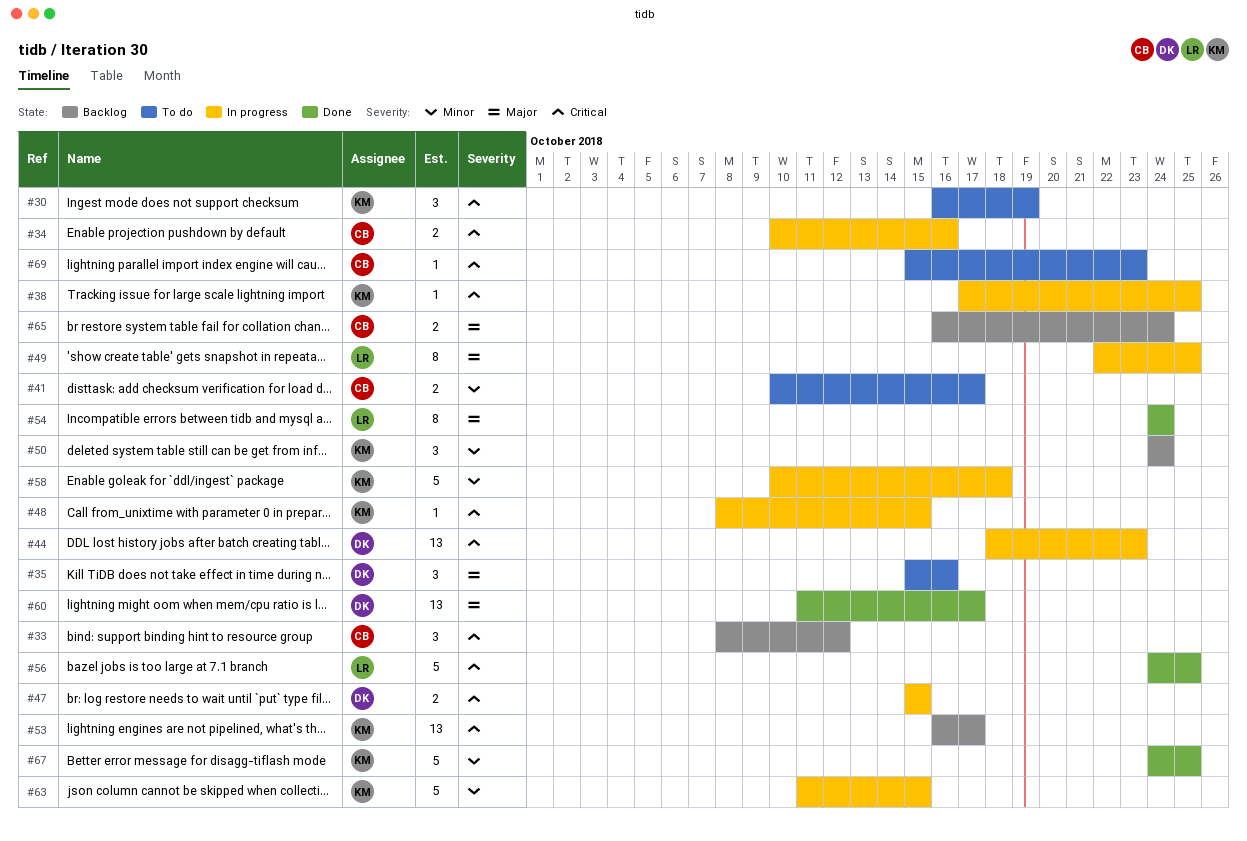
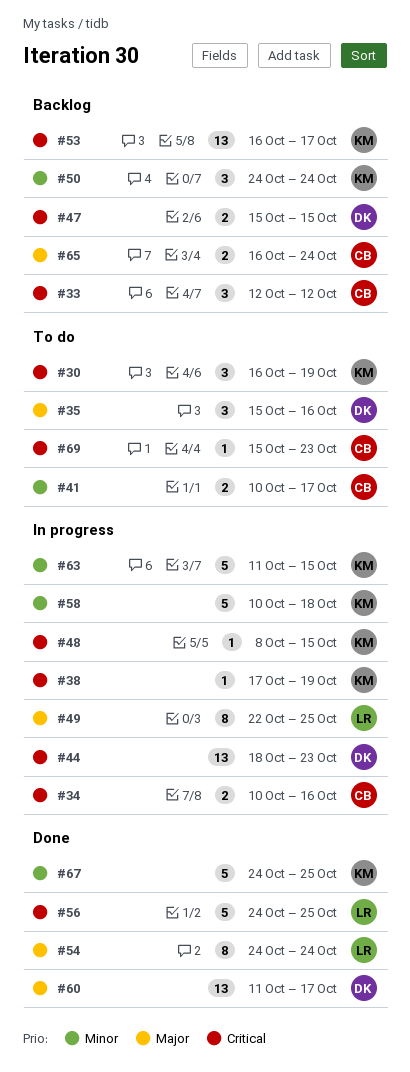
#33, start: Oct 8 -> Oct 12
#38, due: Oct 25 -> Oct 19
#47, status: In progress -> Backlog

